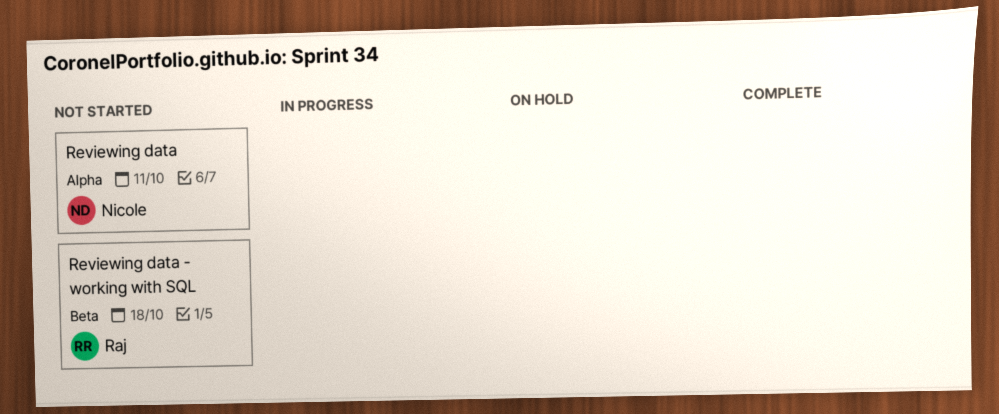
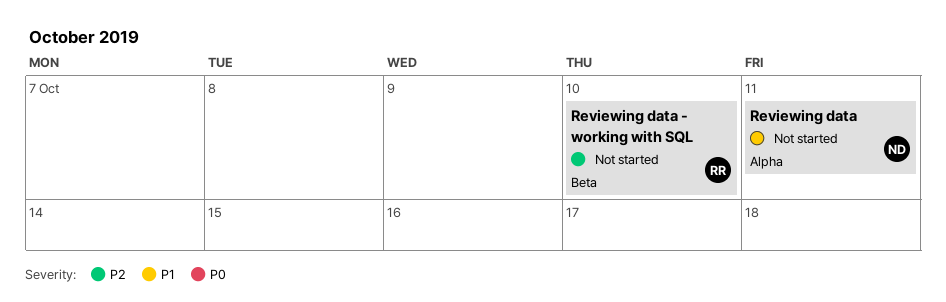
Reviewing data - working with SQL, due: Oct 18 -> Oct 10

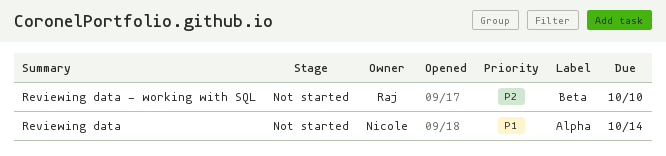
Reviewing data, due: Oct 11 -> Oct 14

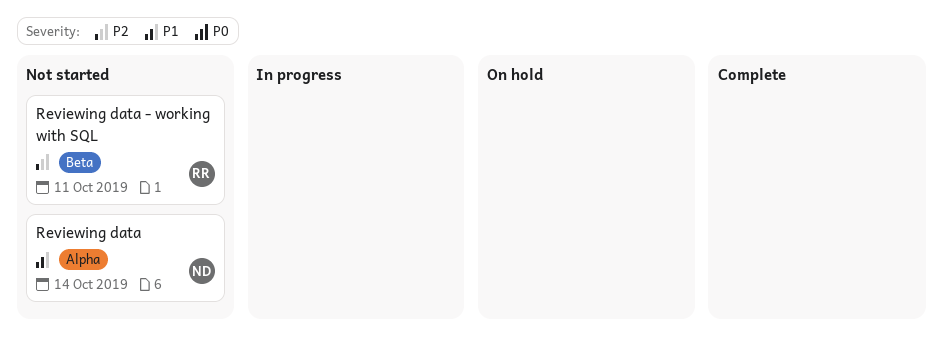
Reviewing data - working with SQL, due: Oct 10 -> Oct 11

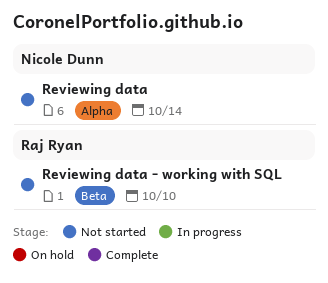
Reviewing data - working with SQL, due: Oct 11 -> Oct 10

